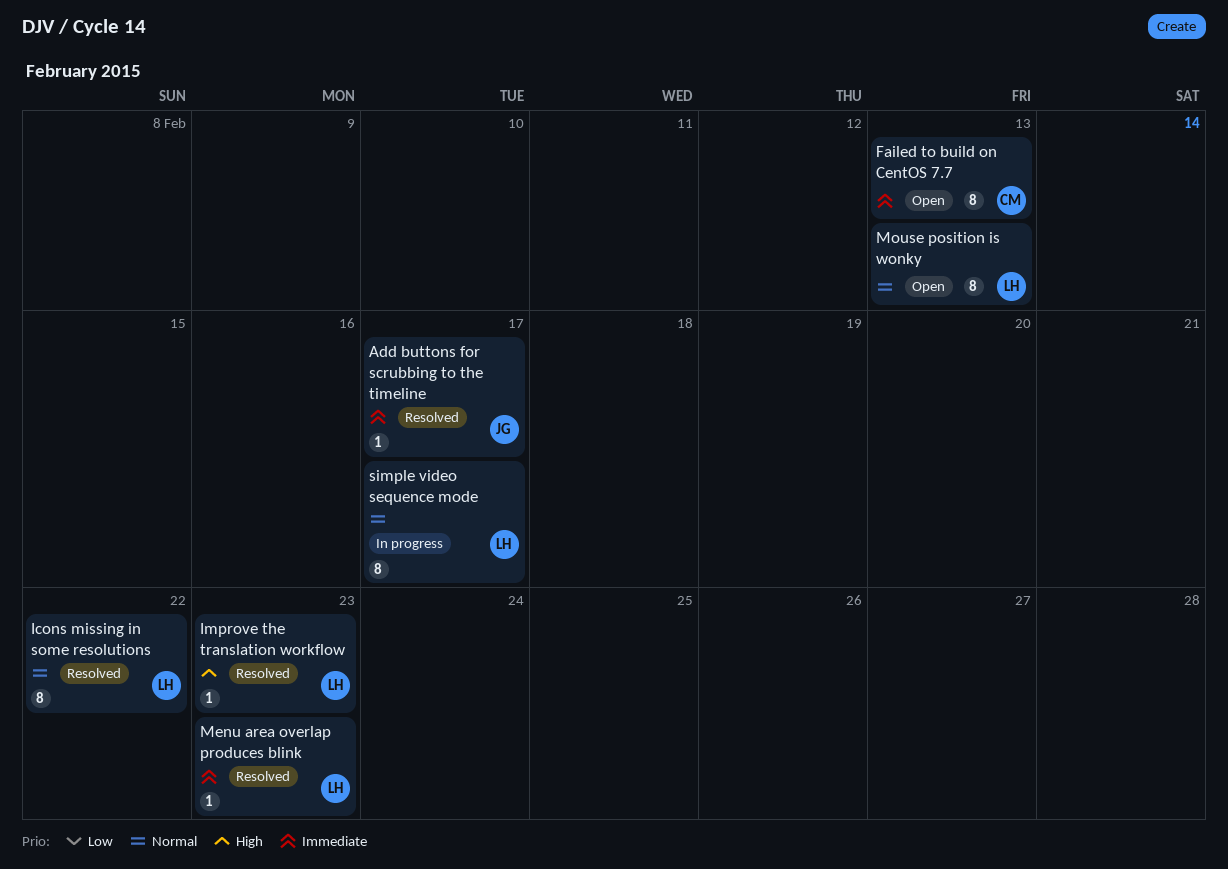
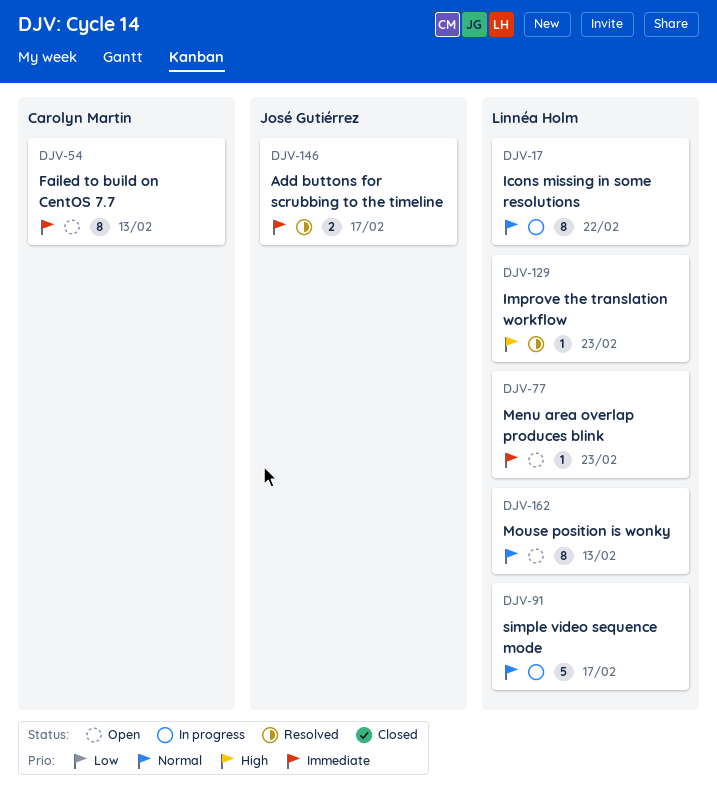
Add buttons for scrubbing to the timeline, estimate: 1 -> 2
Icons missing in some resolutions, status: Resolved -> In progress
Menu area overlap produces blink, status: Resolved -> Open
simple video sequence mode, estimate: 8 -> 5

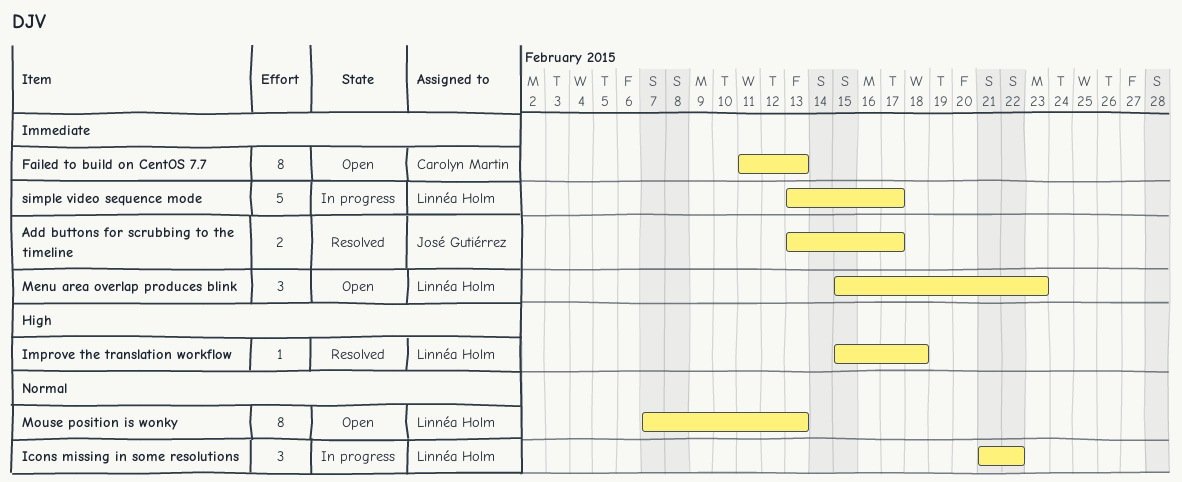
Icons missing in some resolutions, estimate: 8 -> 3
Improve the translation workflow, due: Feb 23 -> Feb 18
Menu area overlap produces blink, estimate: 1 -> 3
simple video sequence mode, priority: Normal -> Immediate

